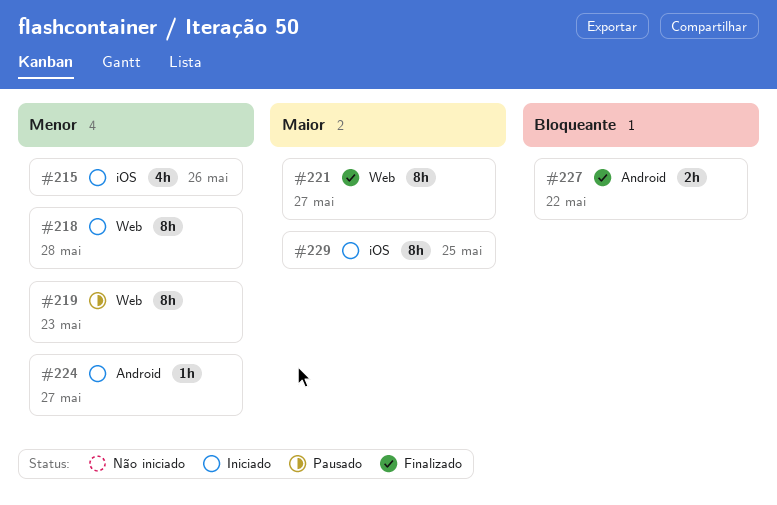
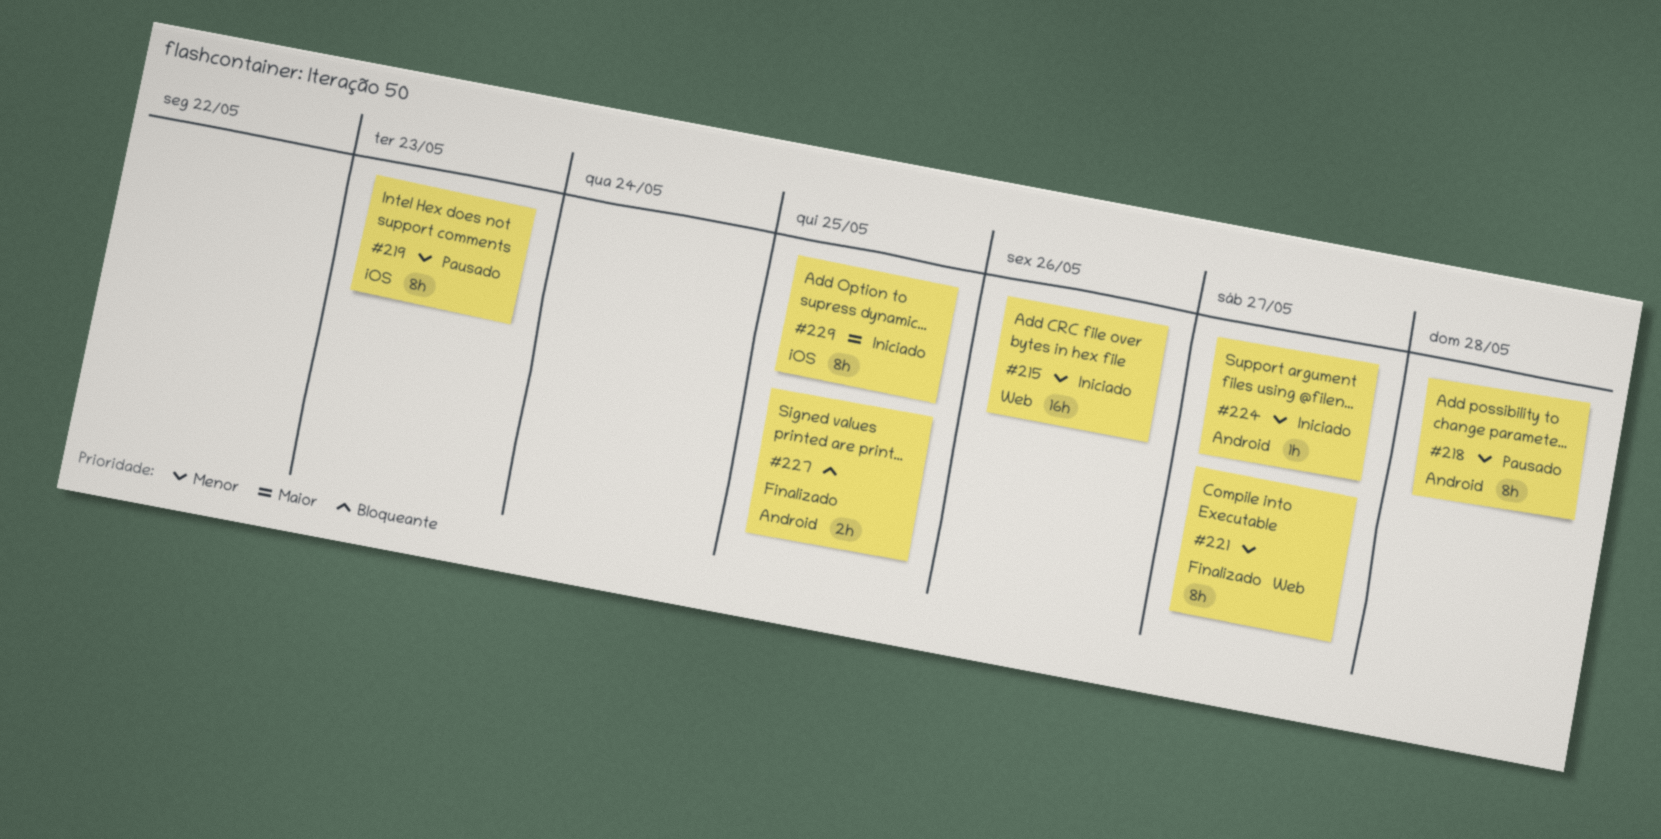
#215, label: iOS -> Web
#215, estimate: 4h -> 16h
#218, status: Iniciado -> Pausado
#218, label: Web -> Android
#219, label: Web -> iOS
#221, priority: Maior -> Menor
#227, due: May 22 -> May 25

